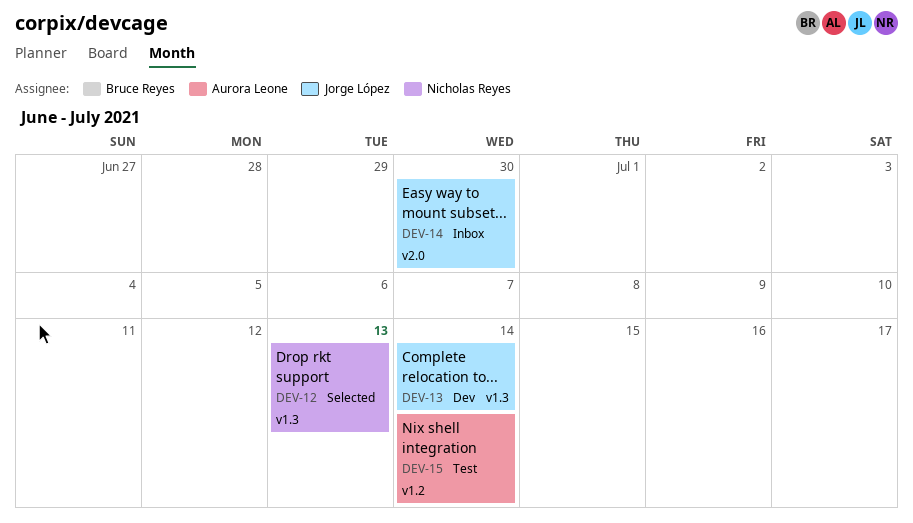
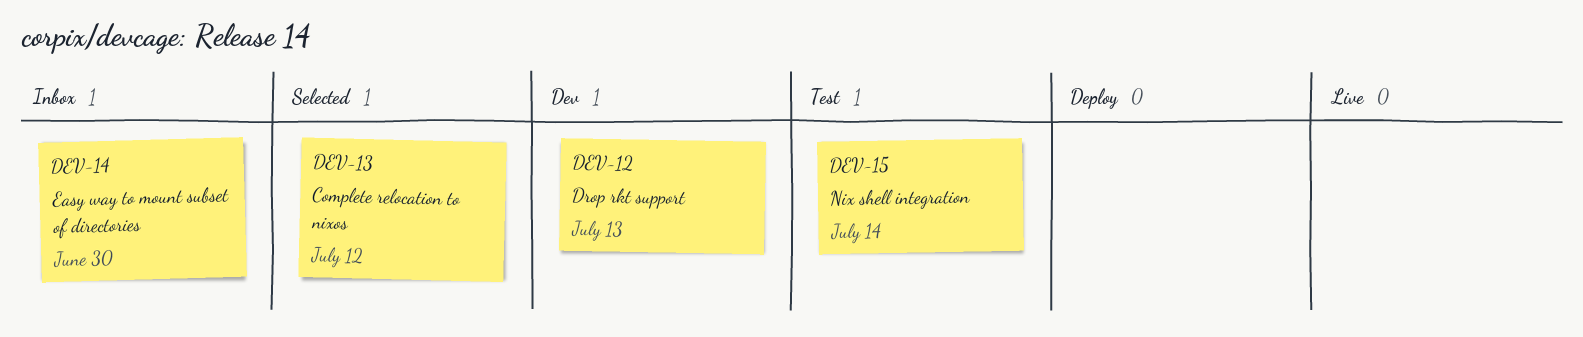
DEV-12, status: Selected -> Dev
DEV-13, status: Dev -> Selected
DEV-13, due: Jul 14 -> Jul 12

